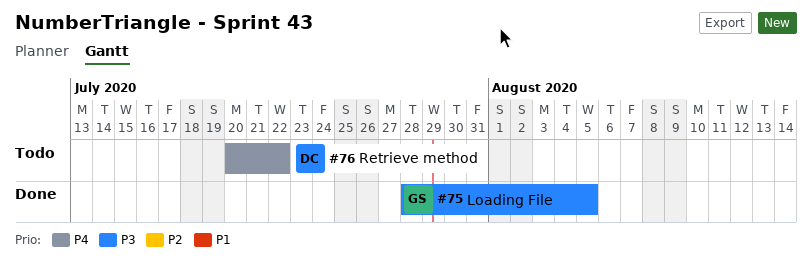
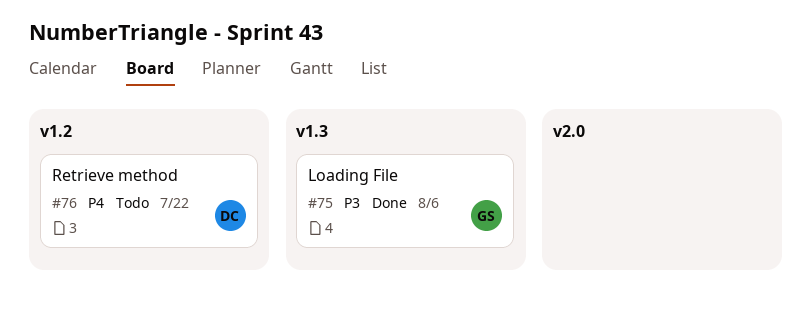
#75, due: Aug 5 -> Aug 6

